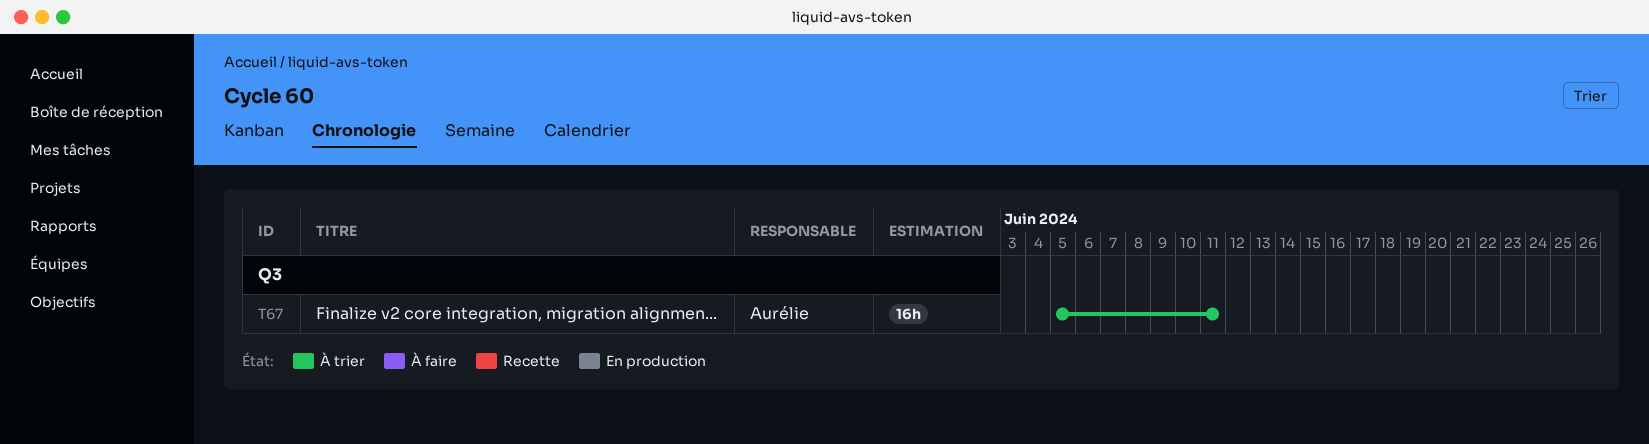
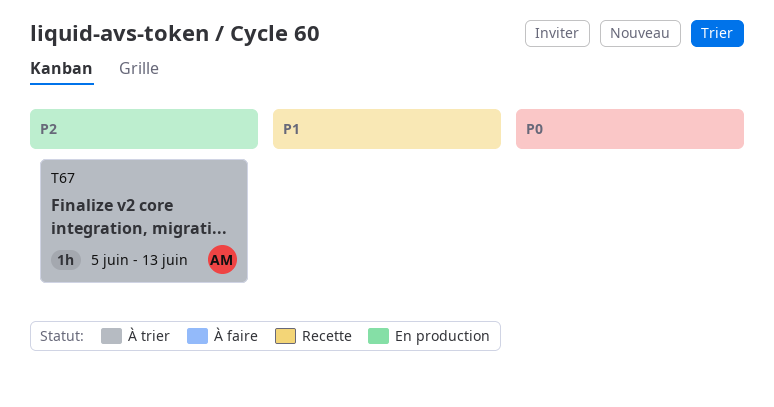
T67, estimate: 16h -> 1h
T67, due: Jun 11 -> Jun 13

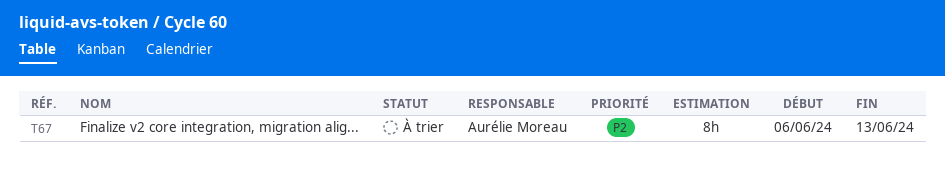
T67, estimate: 1h -> 8h
T67, start: Jun 5 -> Jun 6

